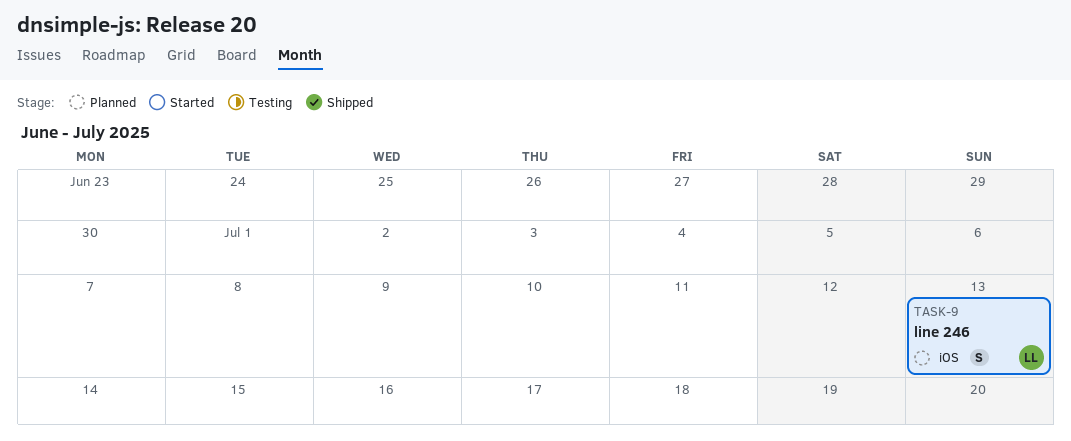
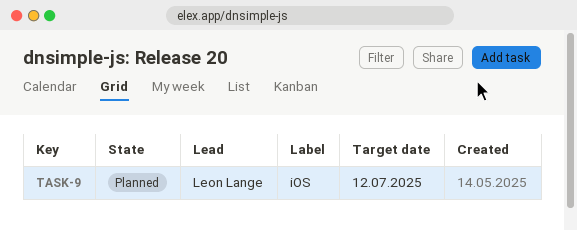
TASK-9, due: Jul 13 -> Jul 12

